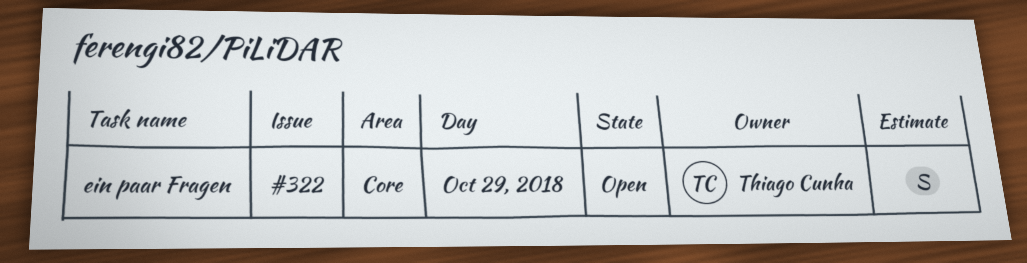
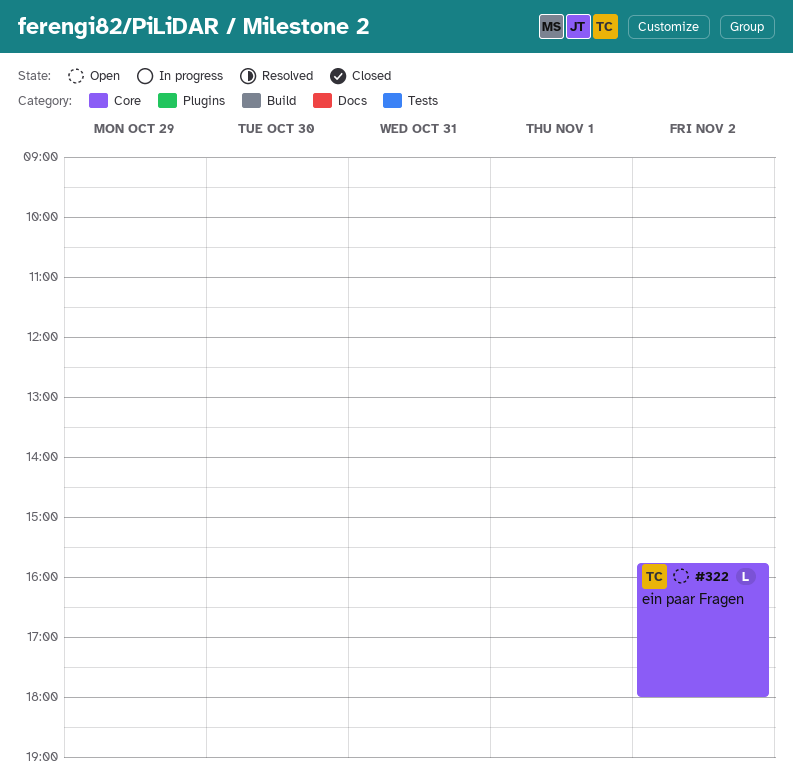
#322, estimate: S -> L
#322, day: Oct 29 -> Nov 2

